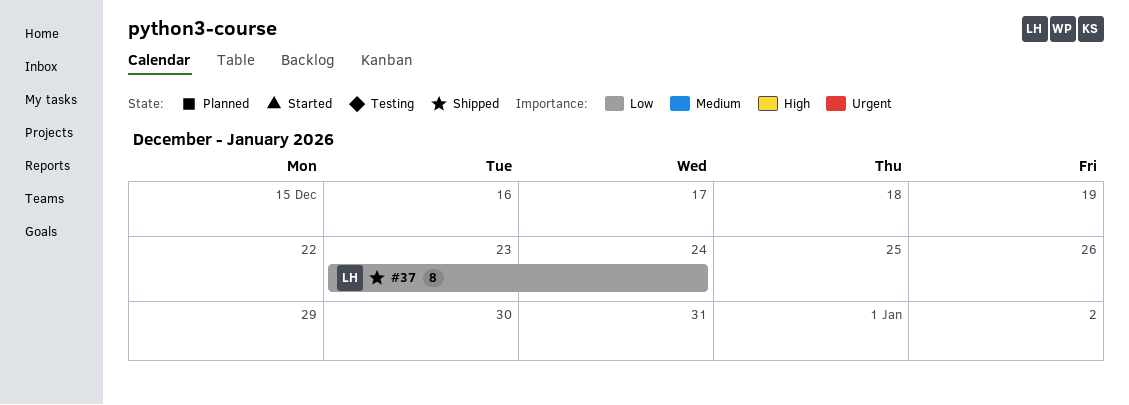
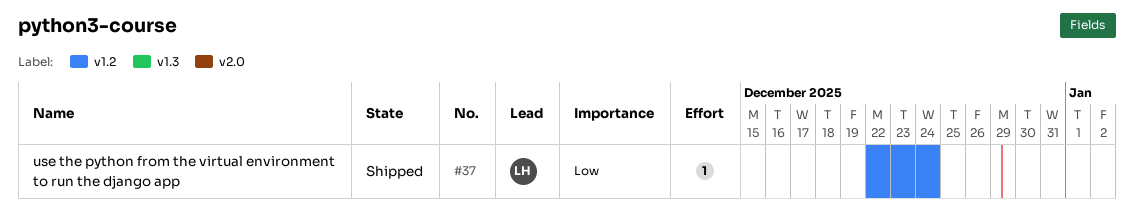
#37, estimate: 8 -> 1
#37, start: Dec 23 -> Dec 22

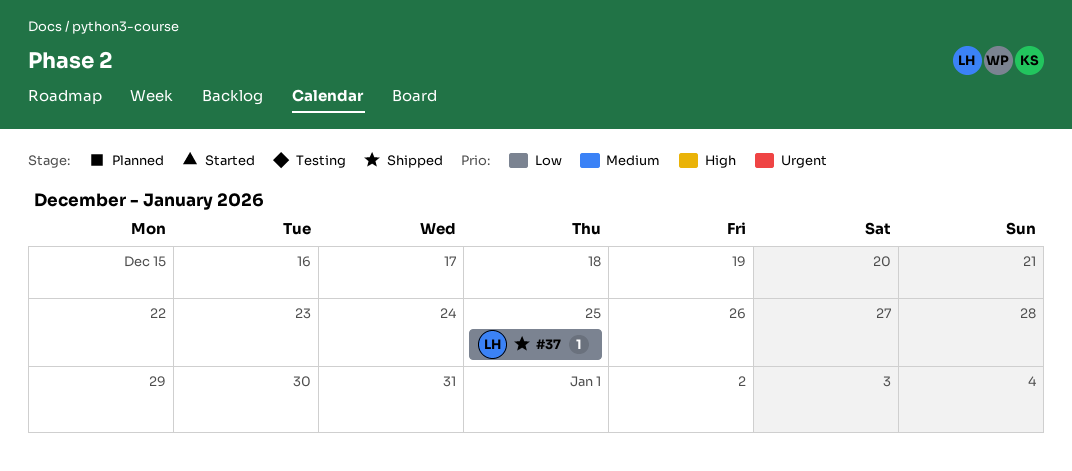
#37, start: Dec 22 -> Dec 25
#37, due: Dec 24 -> Dec 25

